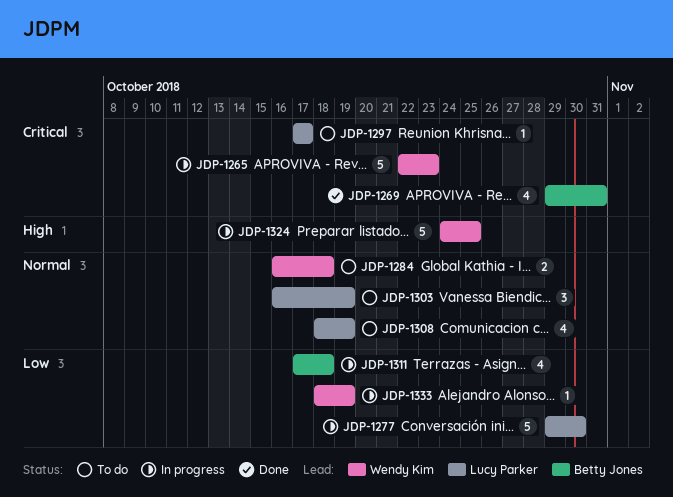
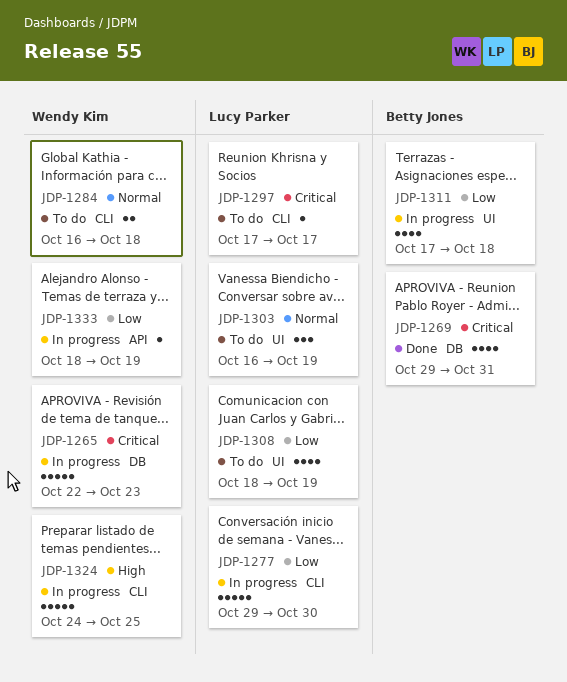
JDP-1308, priority: Normal -> Low

